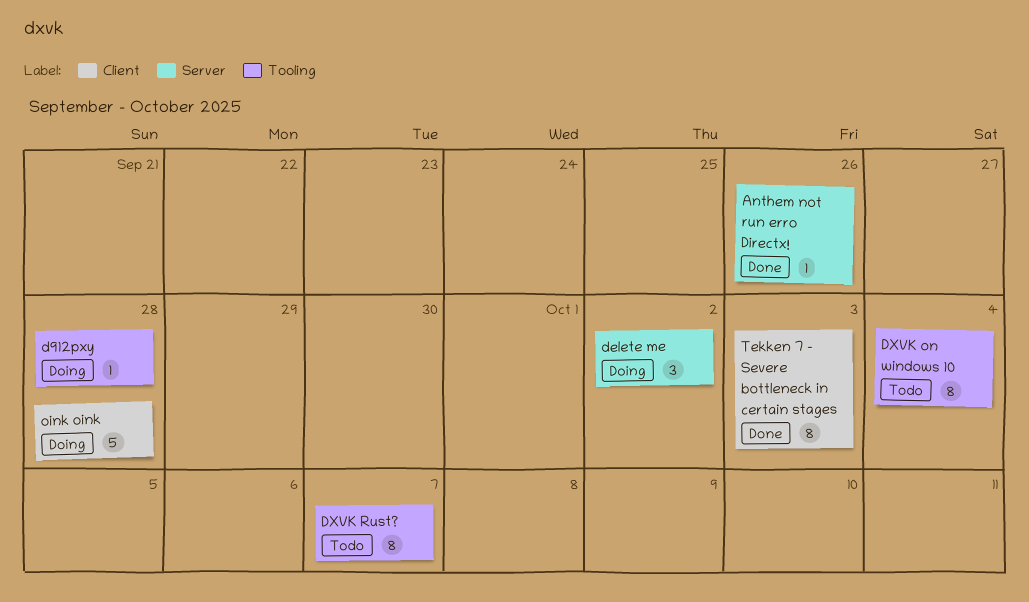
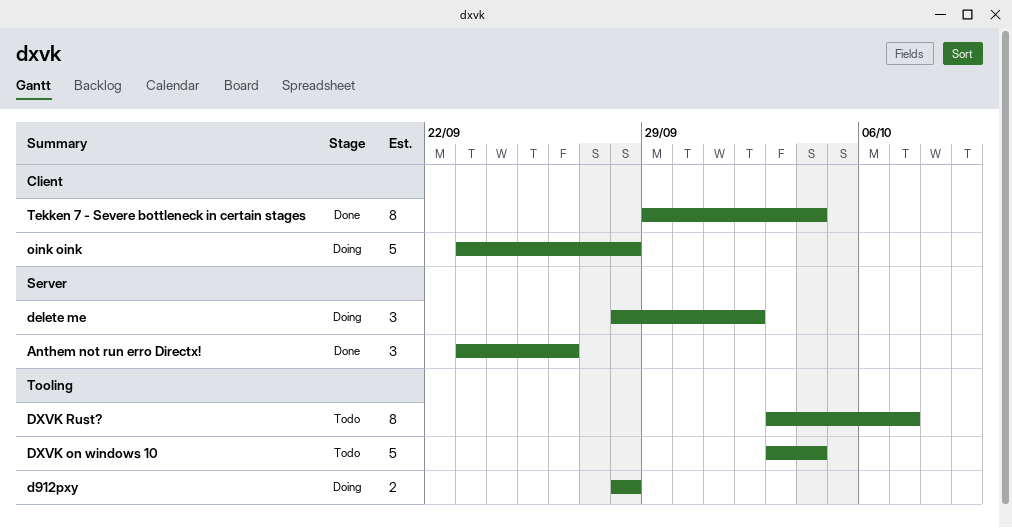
Anthem not run erro Directx!, estimate: 1 -> 3
d912pxy, estimate: 1 -> 2
DXVK on windows 10, estimate: 8 -> 5
Tekken 7 - Severe bottleneck in certain stages, due: Oct 3 -> Oct 4

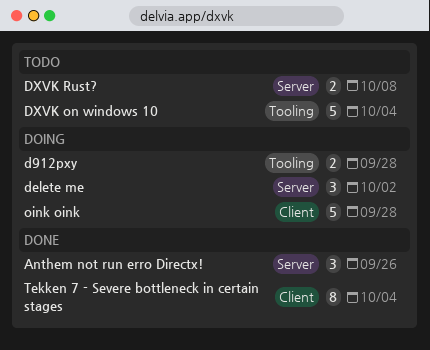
DXVK Rust?, label: Tooling -> Server
DXVK Rust?, estimate: 8 -> 2
DXVK Rust?, due: Oct 7 -> Oct 8

